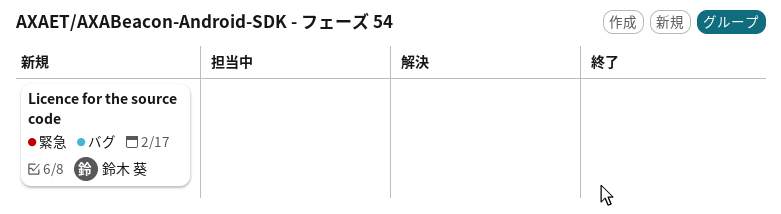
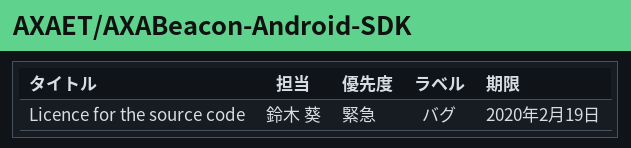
Licence for the source code, due: Feb 17 -> Feb 19

